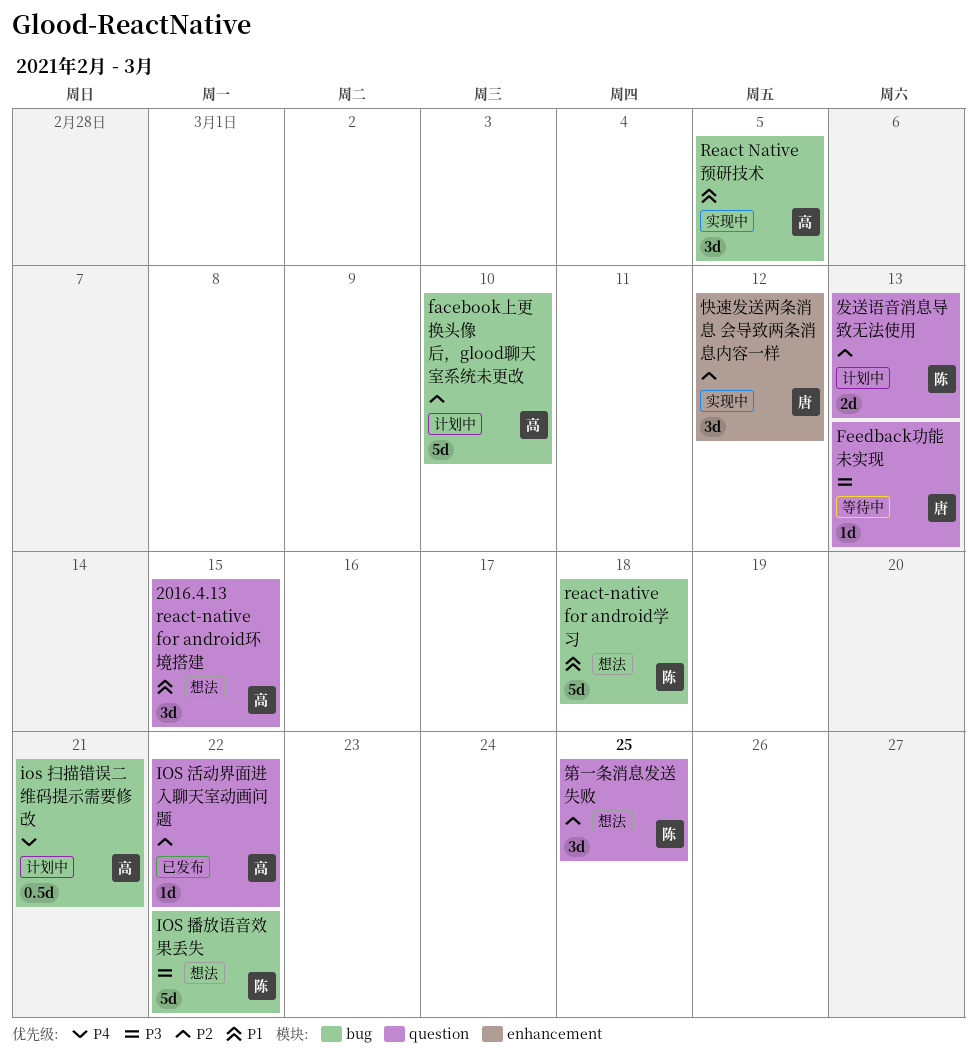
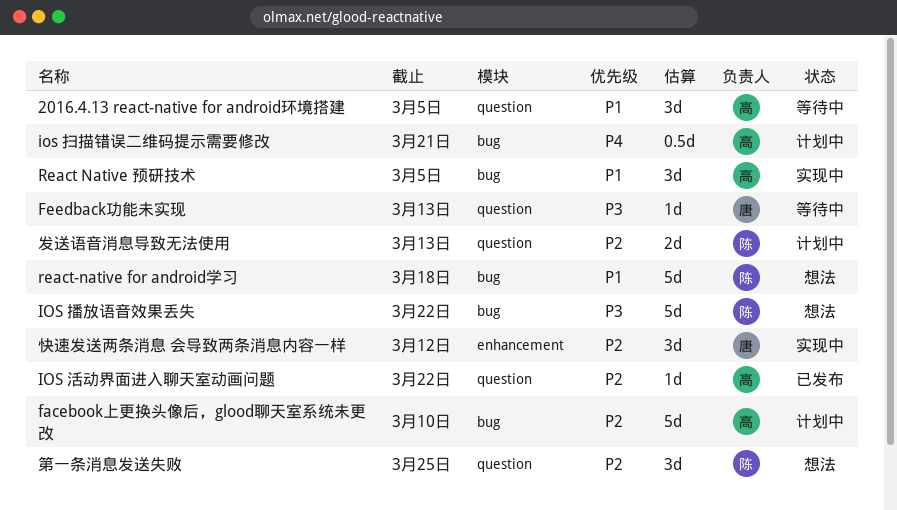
2016.4.13 react-native for android环境搭建, status: 想法 -> 等待中
2016.4.13 react-native for android环境搭建, due: Mar 15 -> Mar 5

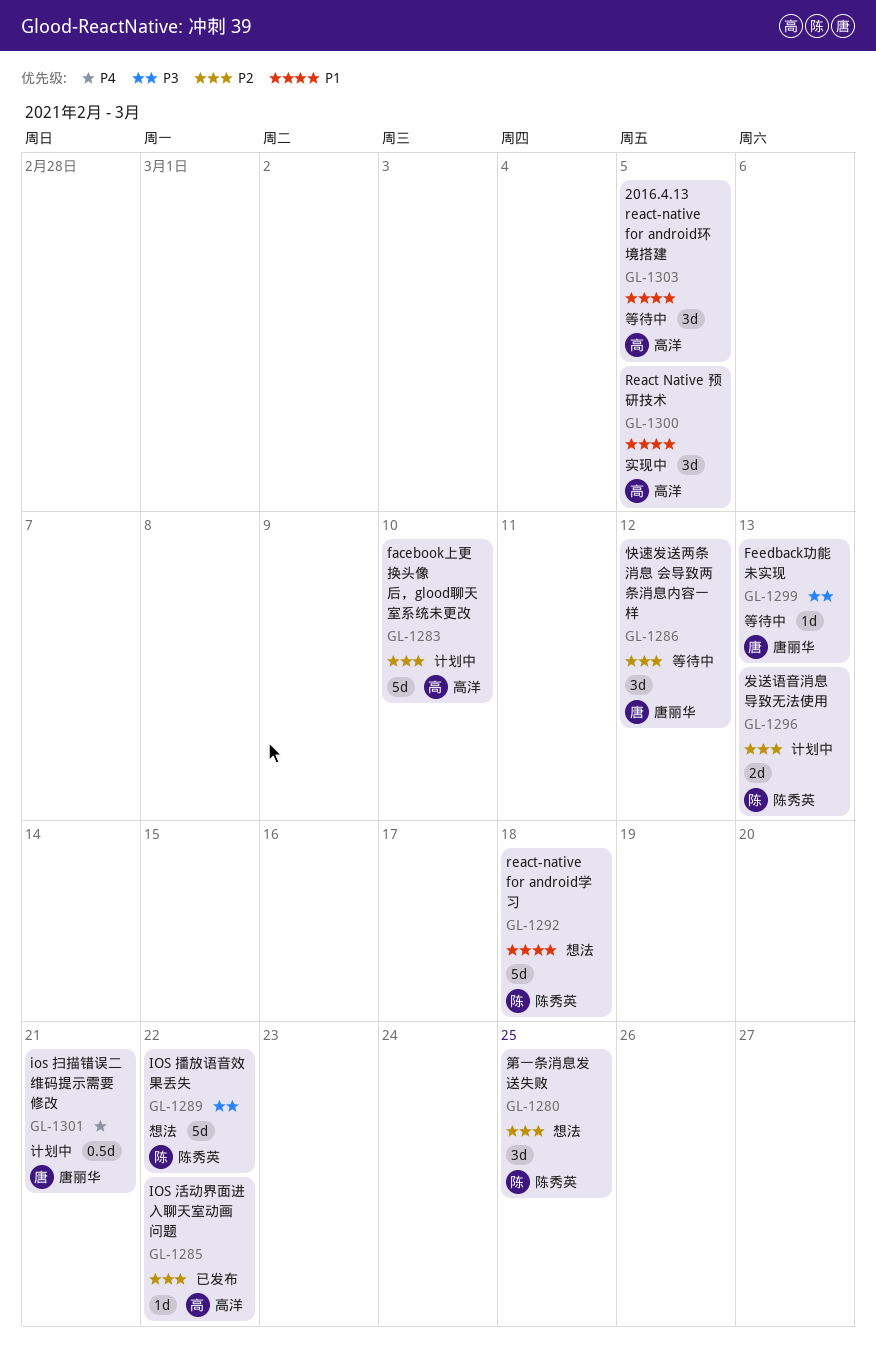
ios 扫描错误二维码提示需要修改, owner: 高洋 -> 唐丽华
快速发送两条消息 会导致两条消息内容一样, status: 实现中 -> 等待中

